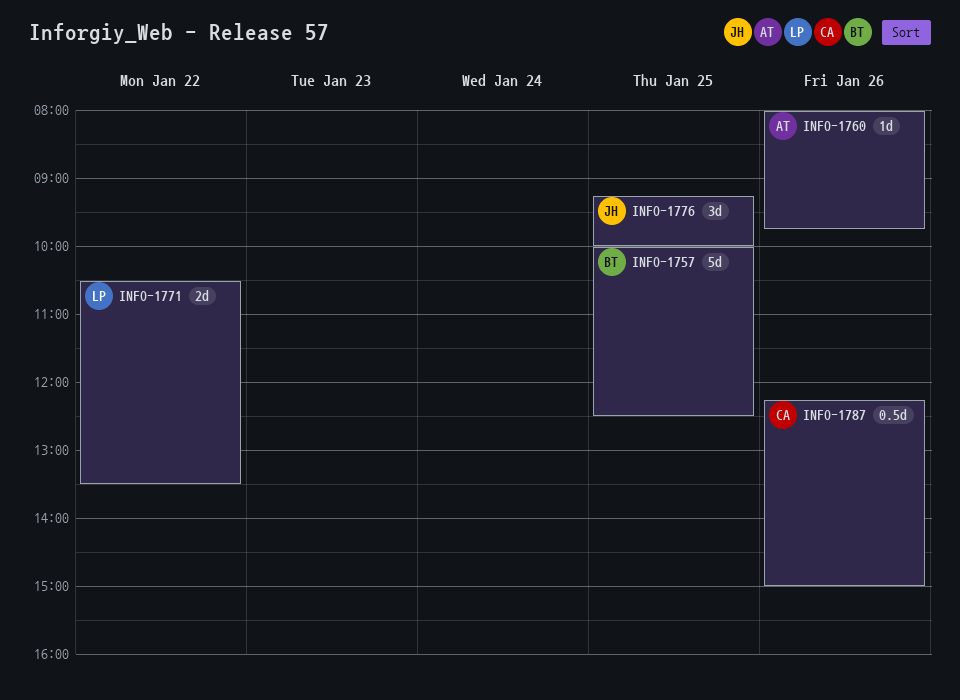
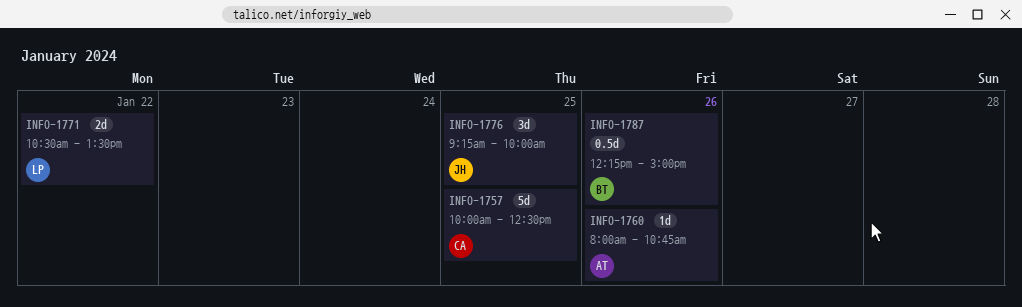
INFO-1757, owner: BT -> CA
INFO-1760, ends: 09:45 -> 10:45
INFO-1787, owner: CA -> BT

